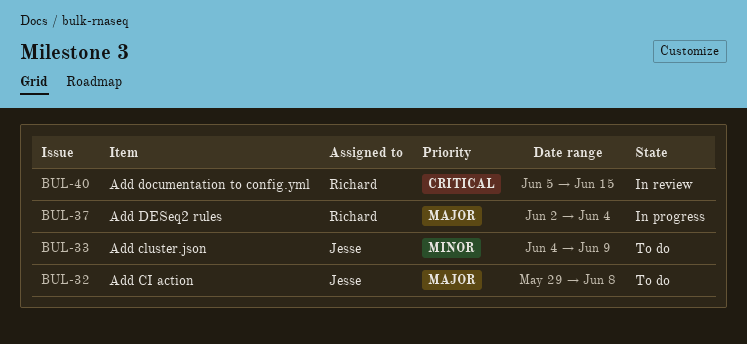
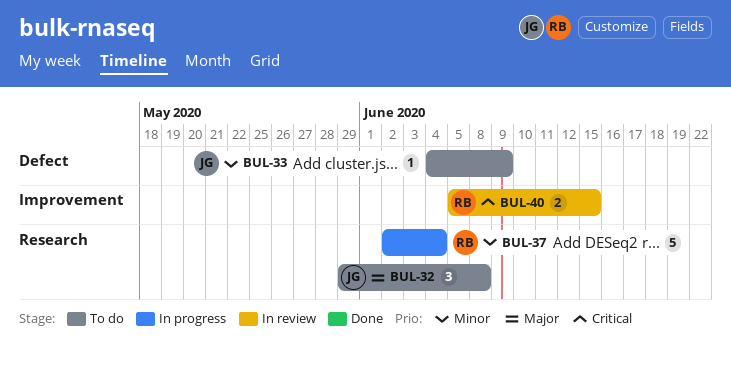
BUL-37, priority: Major -> Minor

